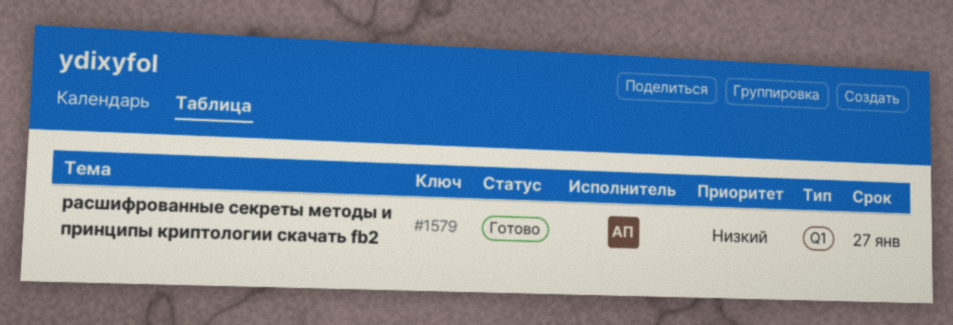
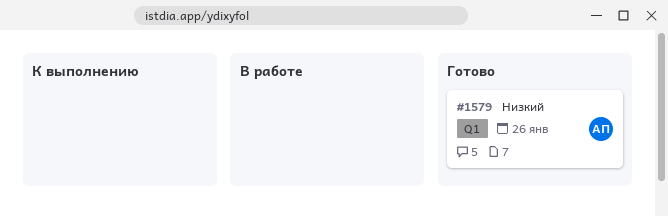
#1579, due: Jan 27 -> Jan 26

